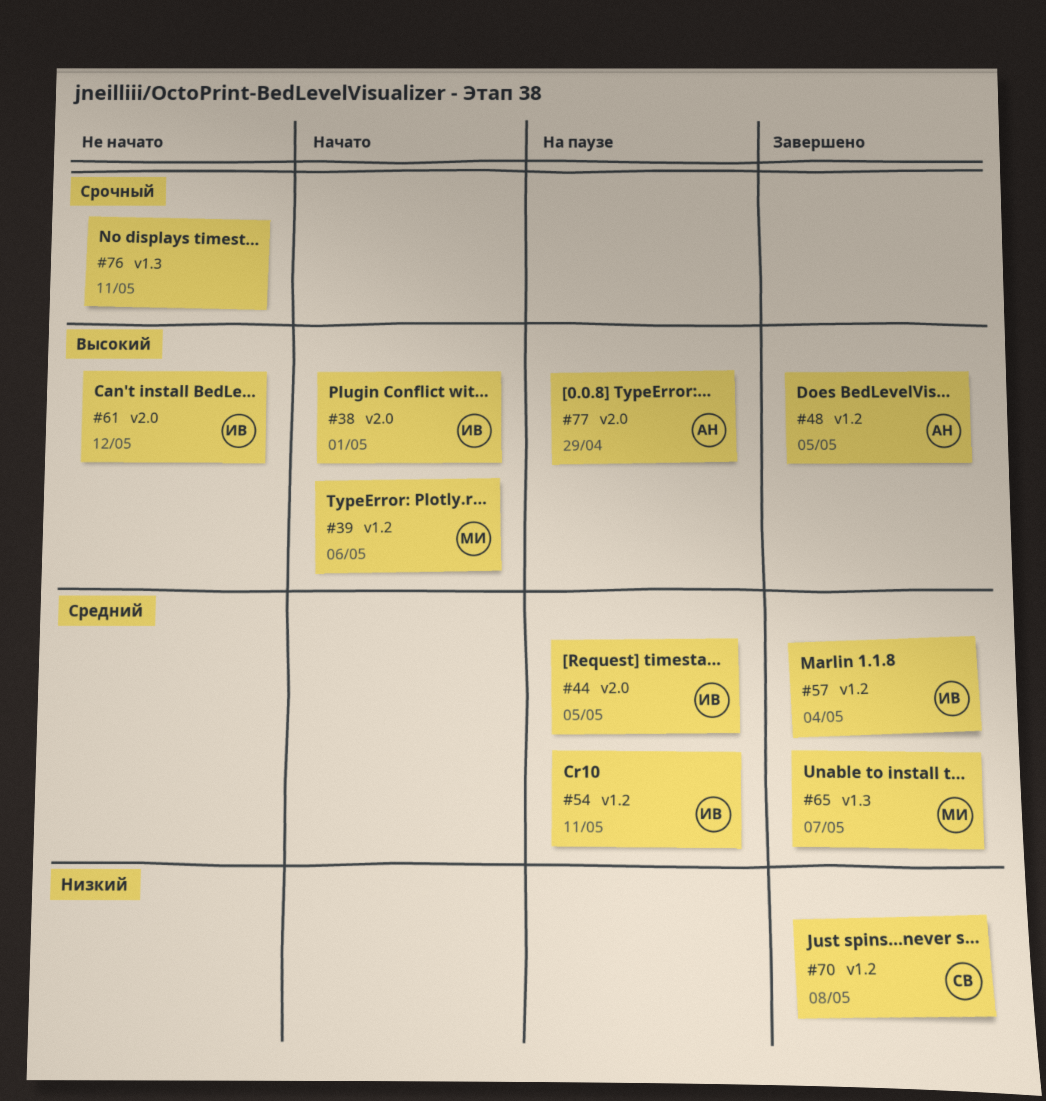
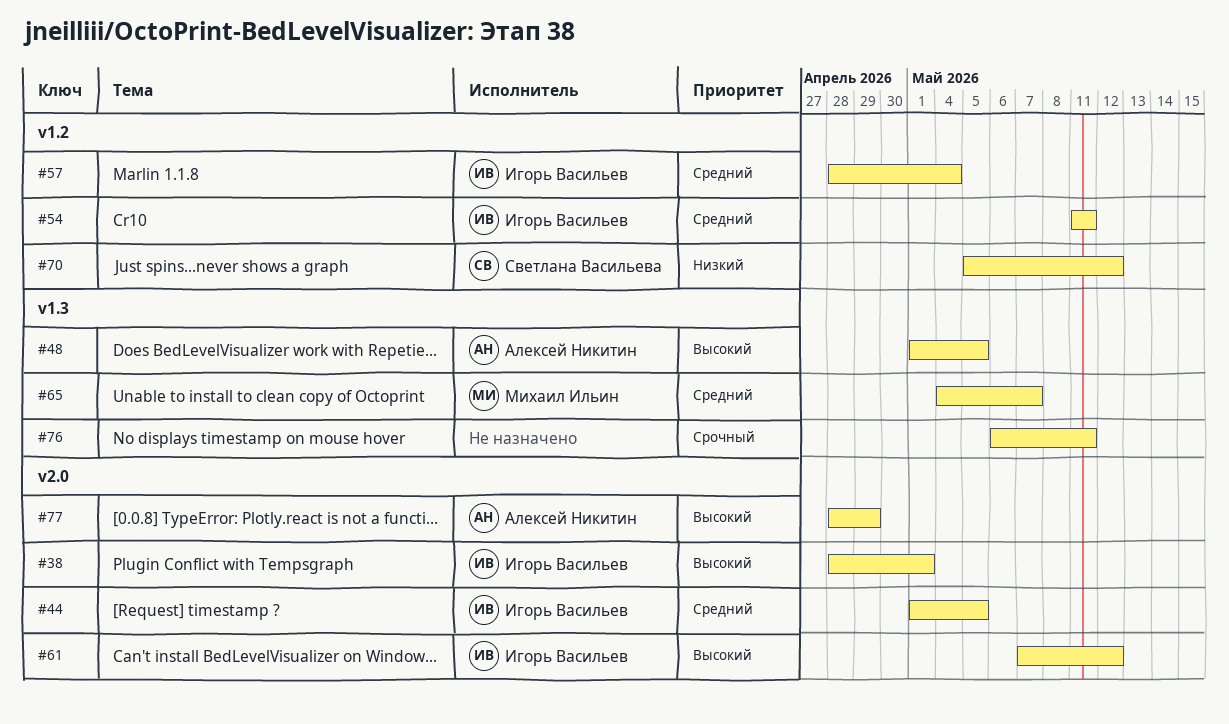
#39: present -> none
#48, label: v1.2 -> v1.3
#70, due: May 8 -> May 12

